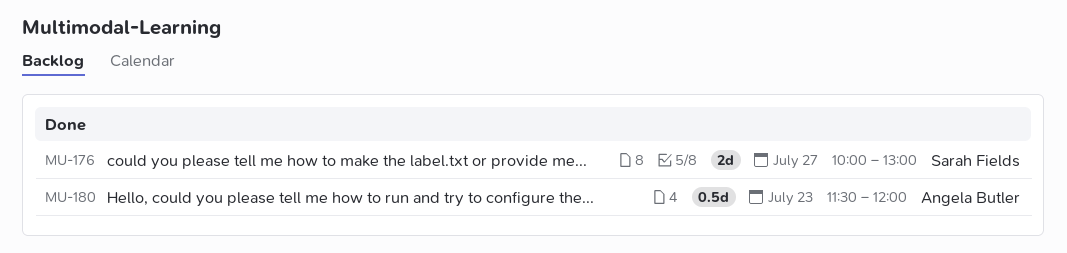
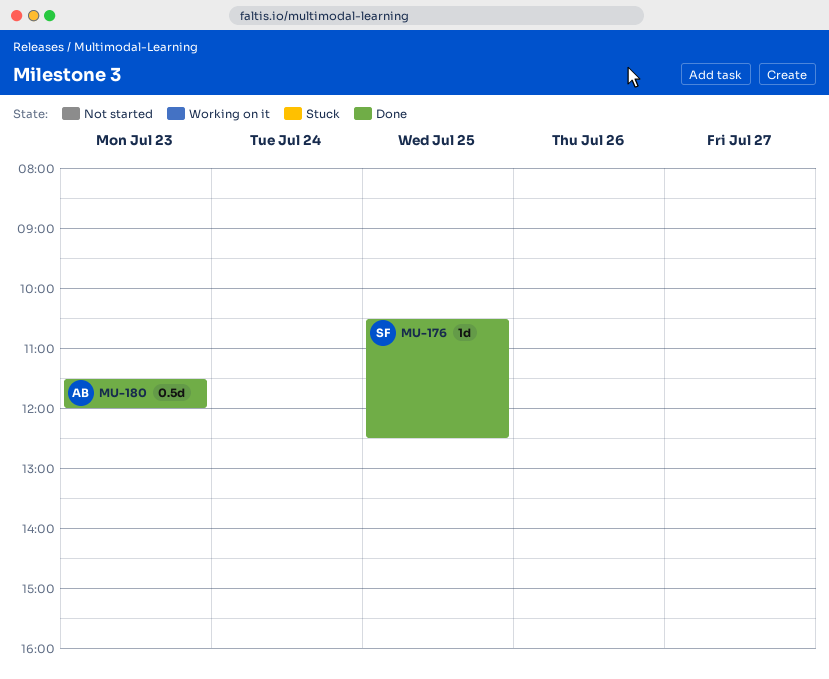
MU-176, estimate: 2d -> 1d
MU-176, day: Jul 27 -> Jul 25
MU-176, begins: 10:00 -> 10:30
MU-176, ends: 13:00 -> 12:30

